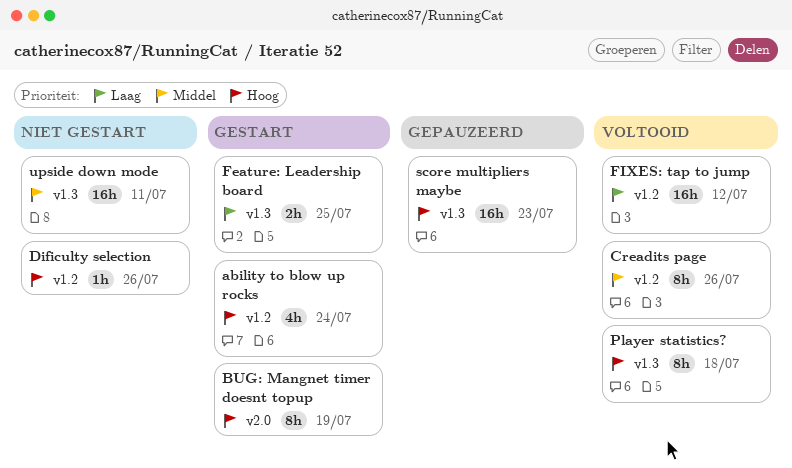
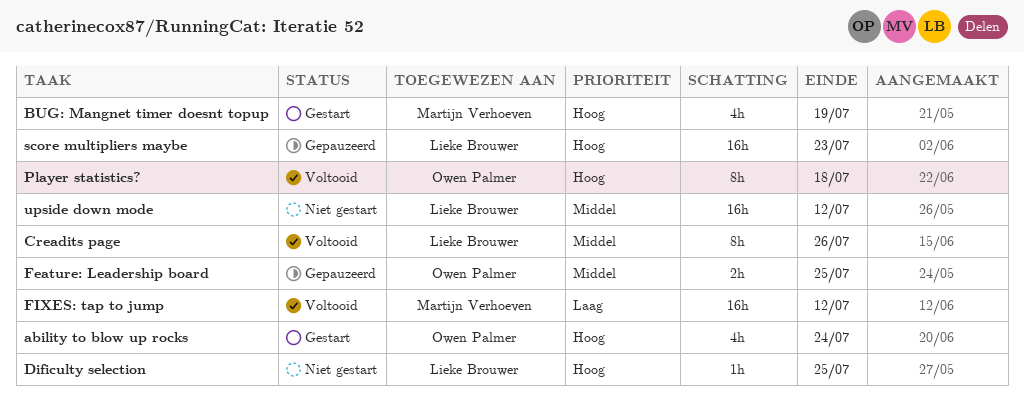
BUG: Mangnet timer doesnt topup, estimate: 8h -> 4h
Dificulty selection, due: Jul 26 -> Jul 25
Feature: Leadership board, status: Gestart -> Gepauzeerd
Feature: Leadership board, priority: Laag -> Middel
upside down mode, due: Jul 11 -> Jul 12

